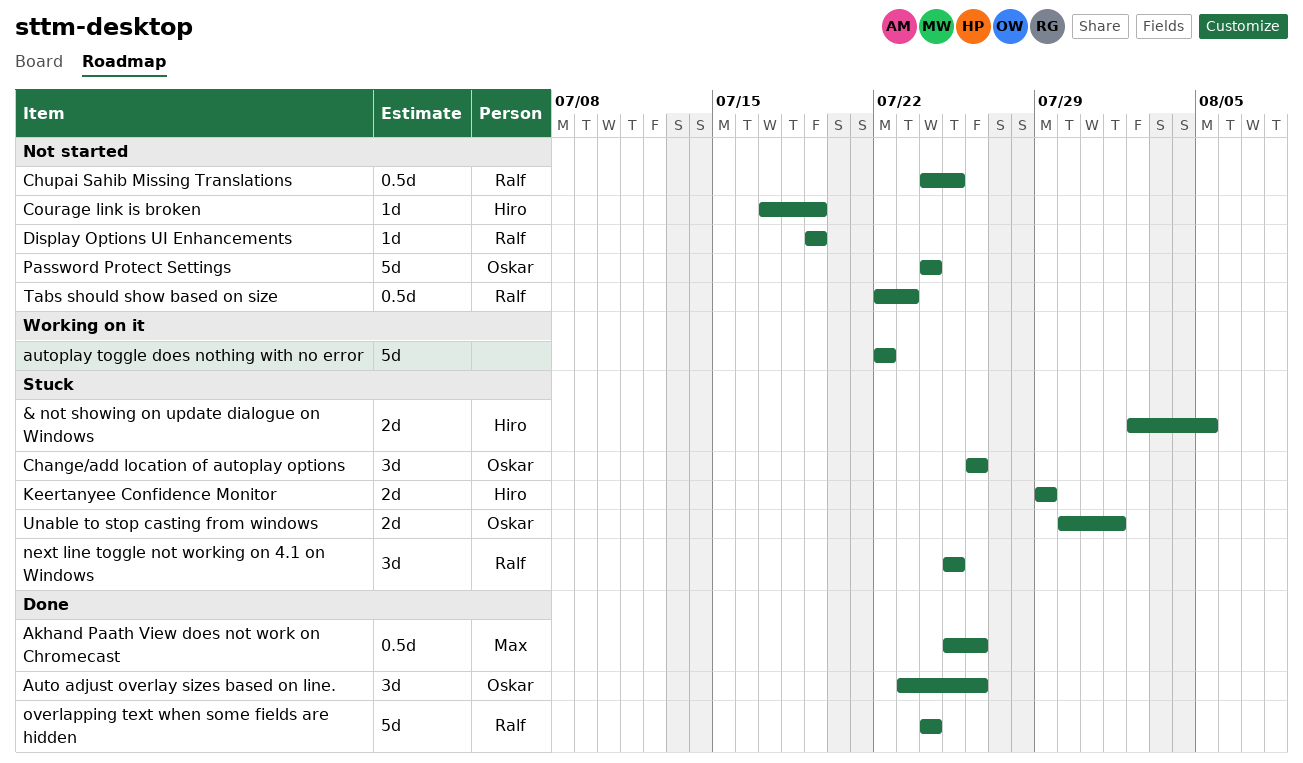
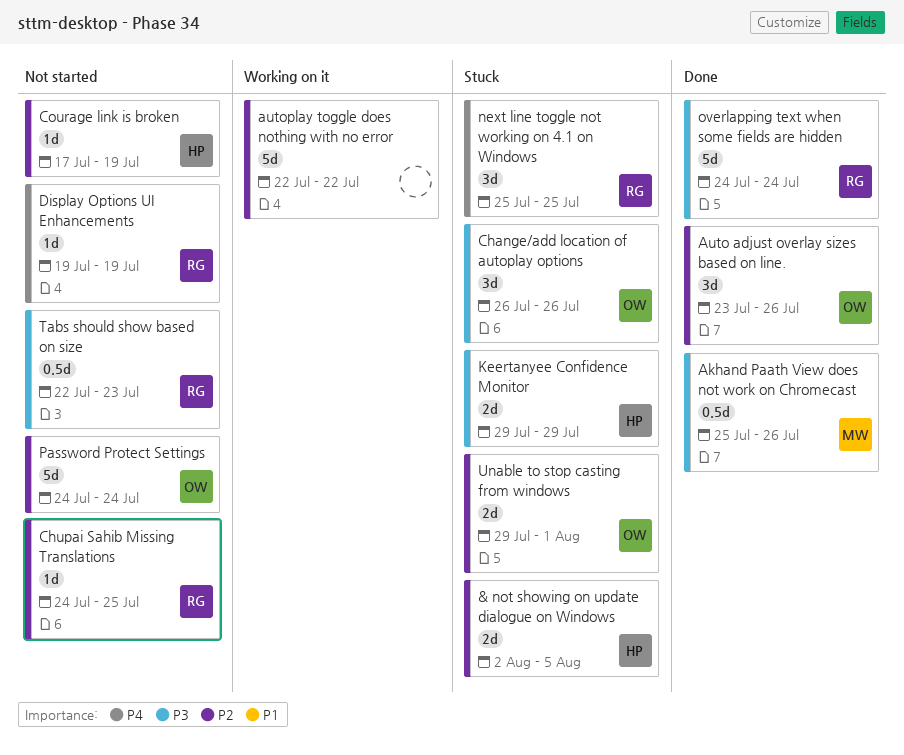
Chupai Sahib Missing Translations, estimate: 0.5d -> 1d
Unable to stop casting from windows, start: Jul 30 -> Jul 29

